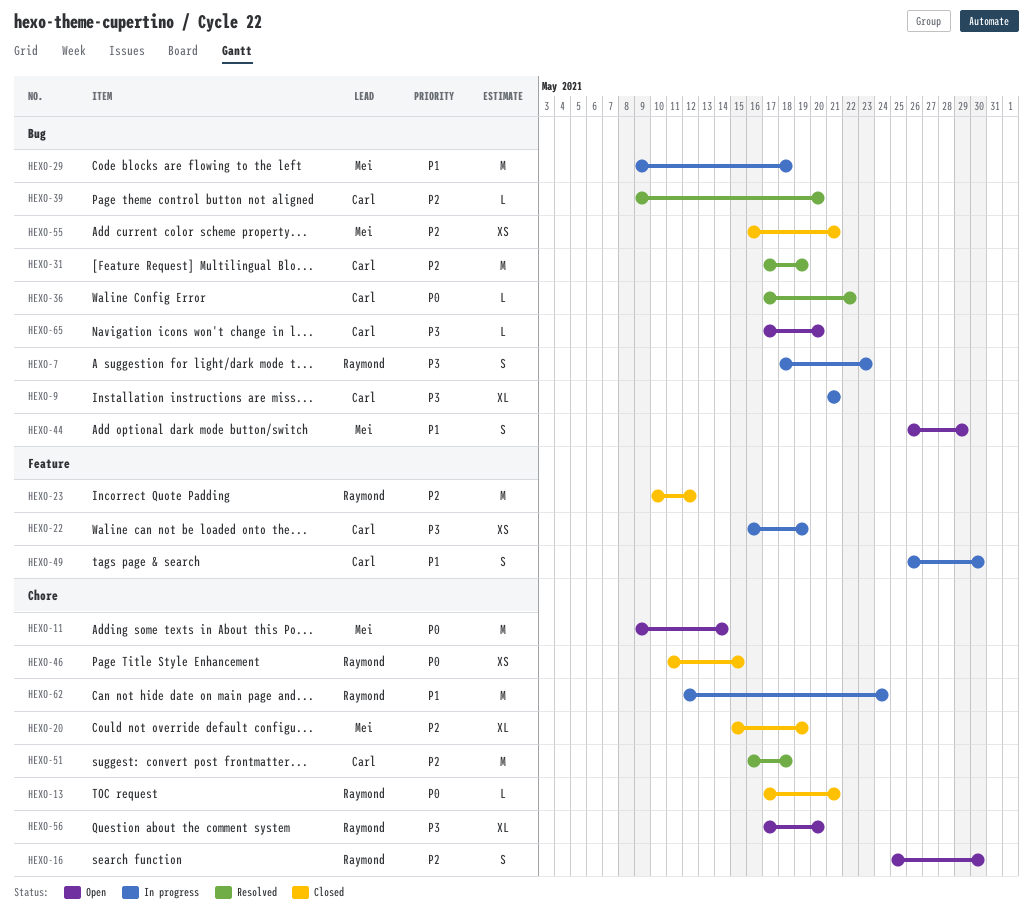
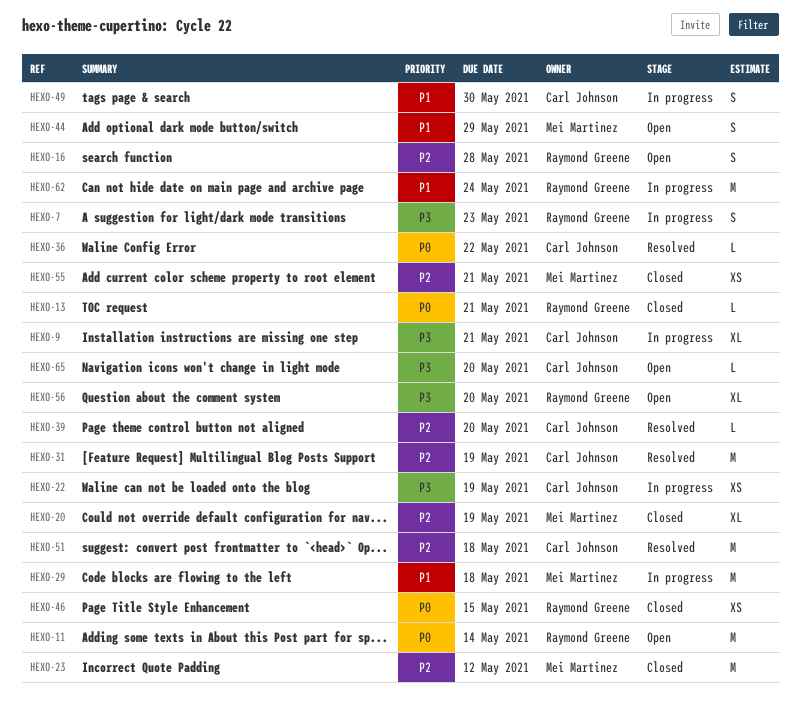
HEXO-11, owner: Mei Martinez -> Raymond Greene
HEXO-16, due: May 30 -> May 28
HEXO-23, owner: Raymond Greene -> Mei Martinez

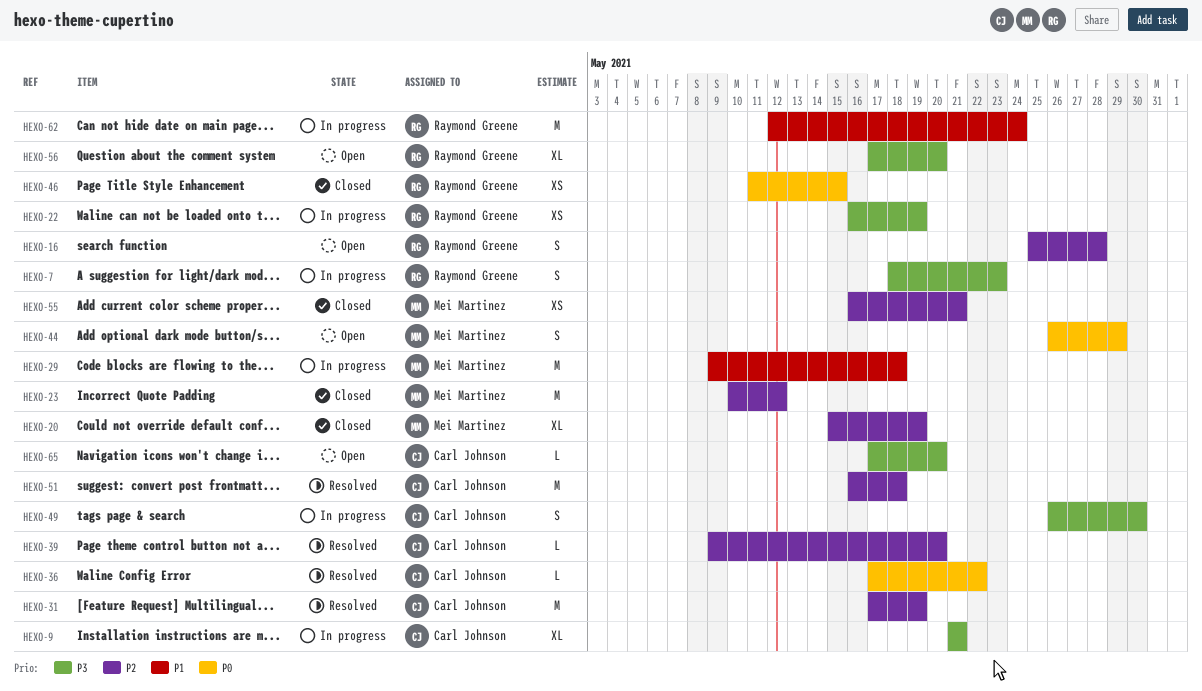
HEXO-11: present -> none
HEXO-13: present -> none
HEXO-22, owner: Carl Johnson -> Raymond Greene
HEXO-44, priority: P1 -> P0
HEXO-49, priority: P1 -> P3

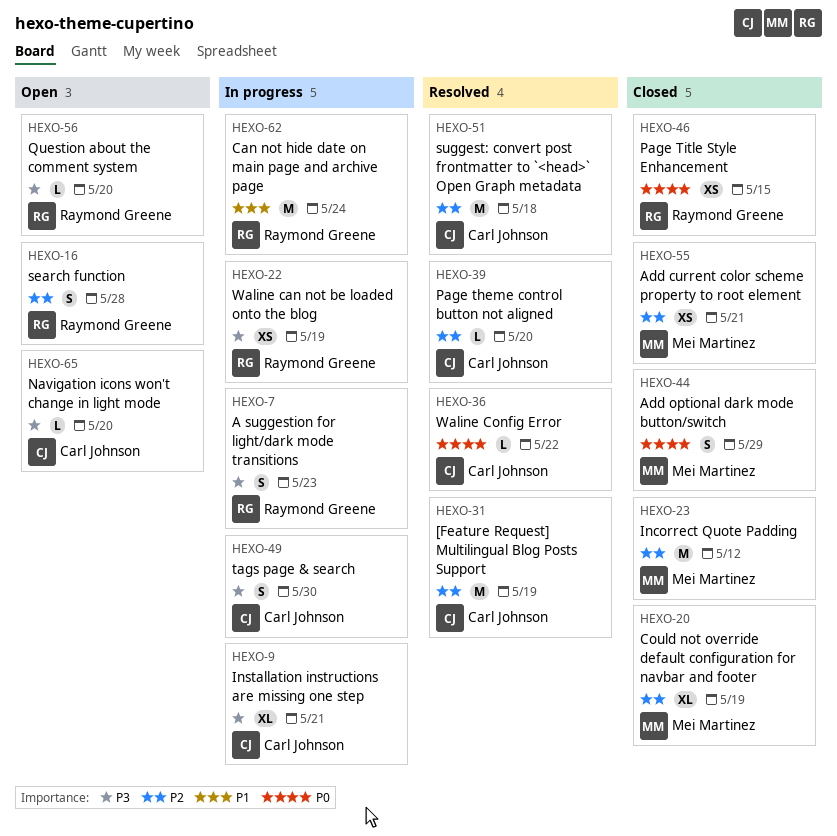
HEXO-29: present -> none
HEXO-44, status: Open -> Closed
HEXO-56, estimate: XL -> L

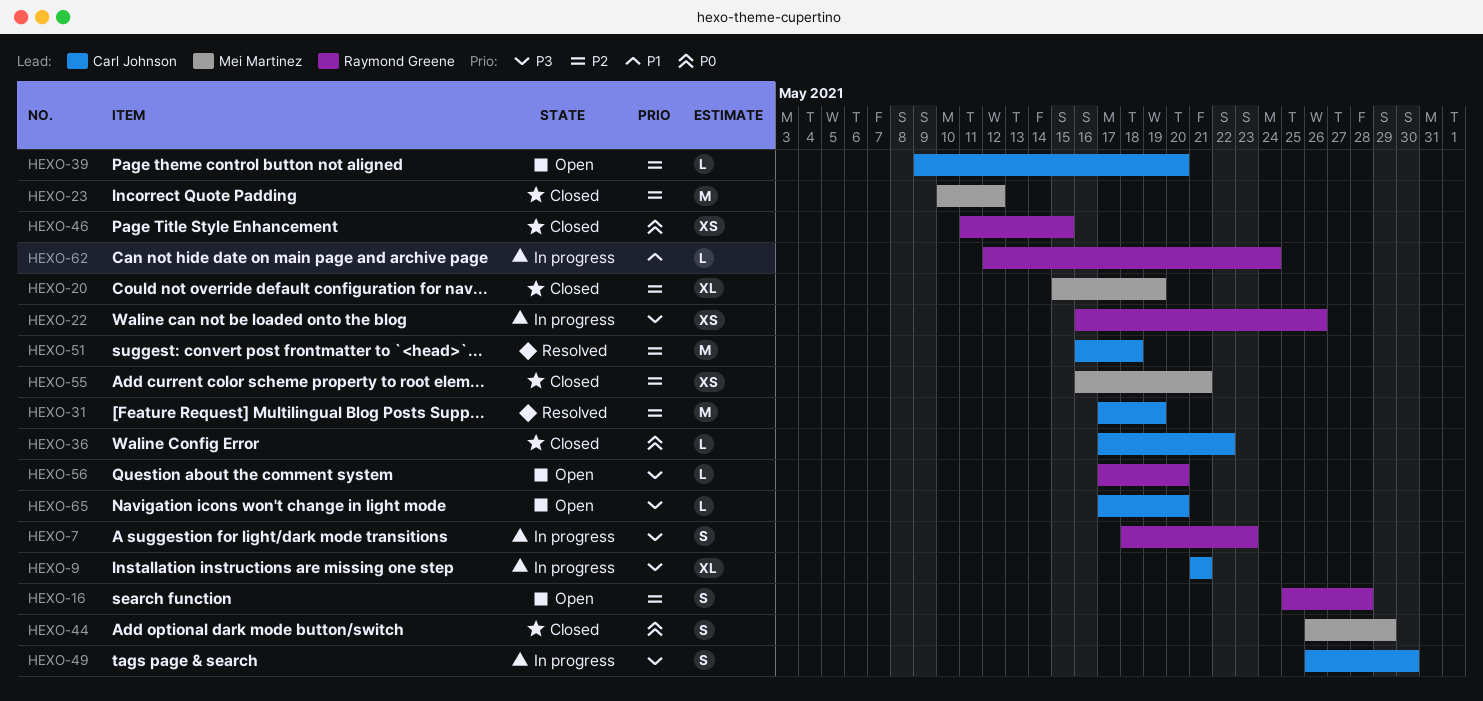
HEXO-22, due: May 19 -> May 26
HEXO-36, status: Resolved -> Closed
HEXO-39, status: Resolved -> Open
HEXO-62, estimate: M -> L

